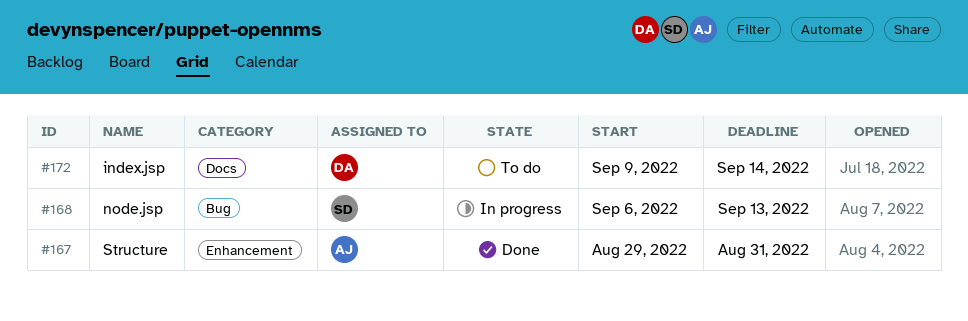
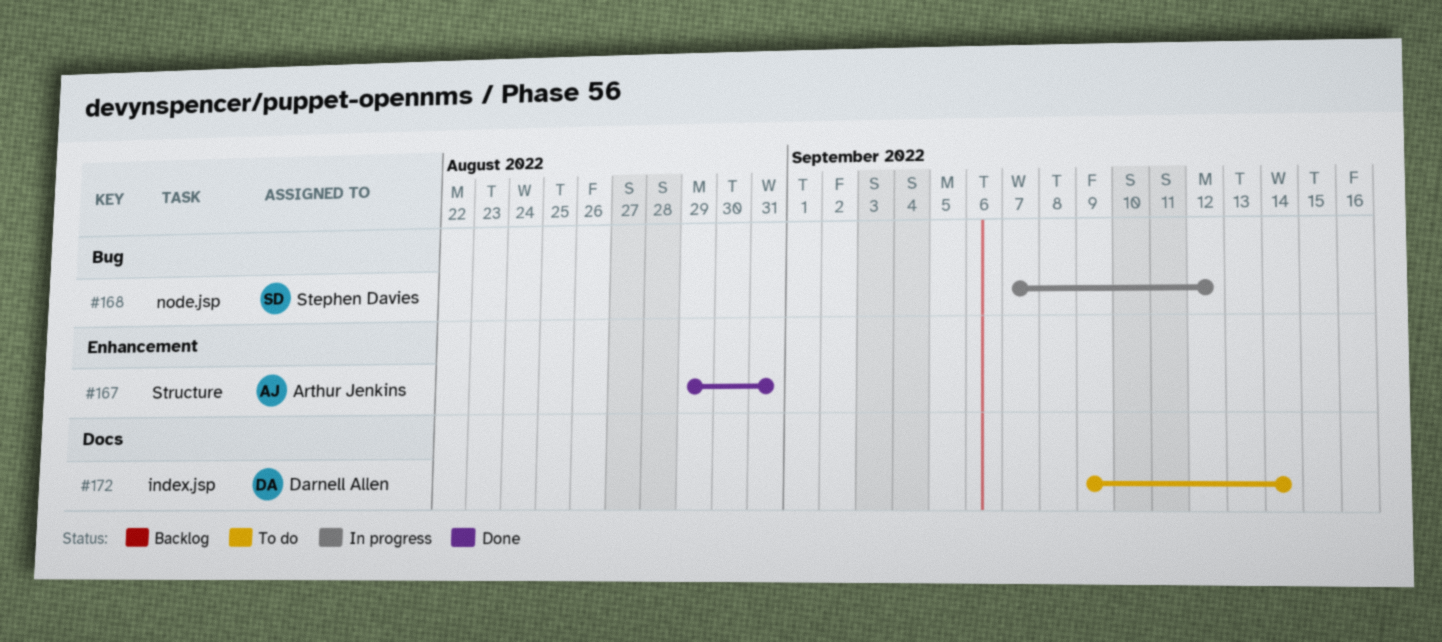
#168, start: Sep 6 -> Sep 7
#168, due: Sep 13 -> Sep 12

